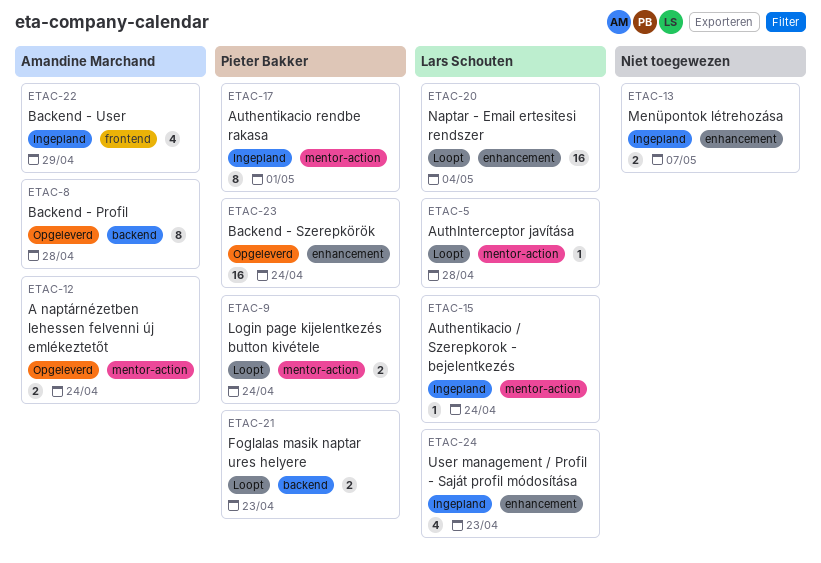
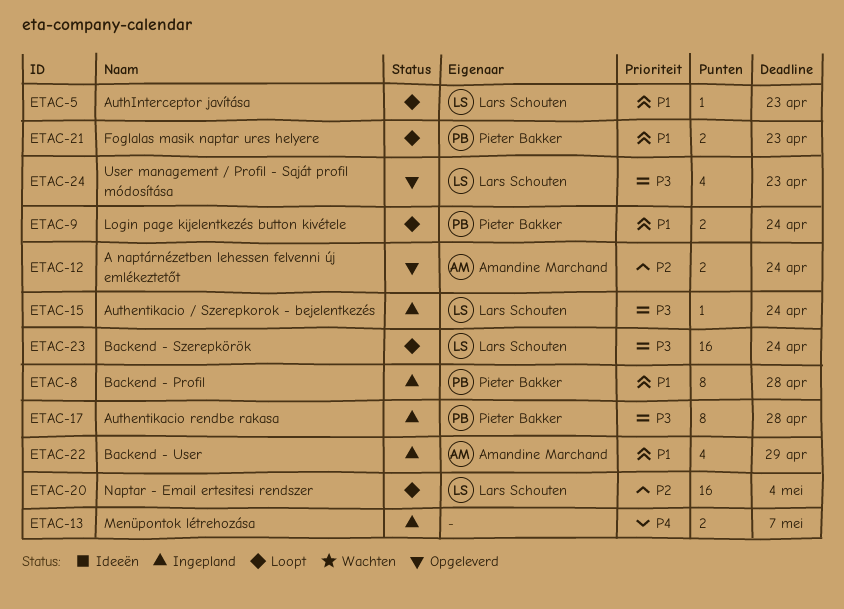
ETAC-5, due: Apr 28 -> Apr 23
ETAC-8, status: Opgeleverd -> Ingepland
ETAC-8, owner: Amandine Marchand -> Pieter Bakker
ETAC-17, due: May 1 -> Apr 28
ETAC-23, status: Opgeleverd -> Loopt
ETAC-23, owner: Pieter Bakker -> Lars Schouten
ETAC-24, status: Ingepland -> Opgeleverd

